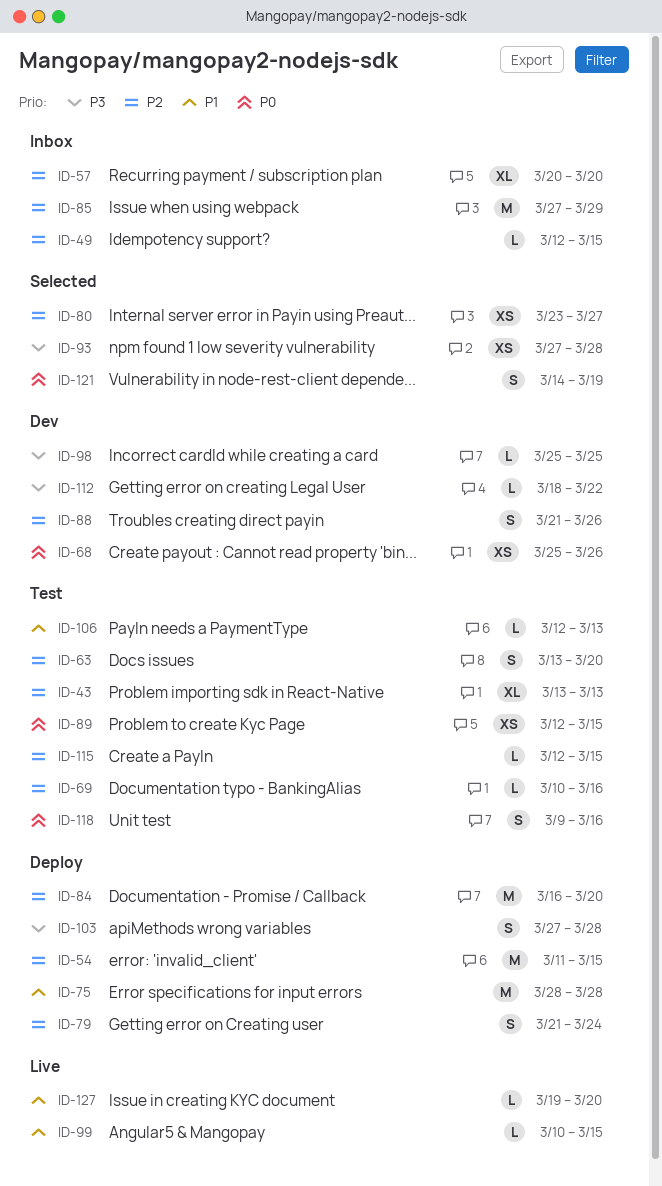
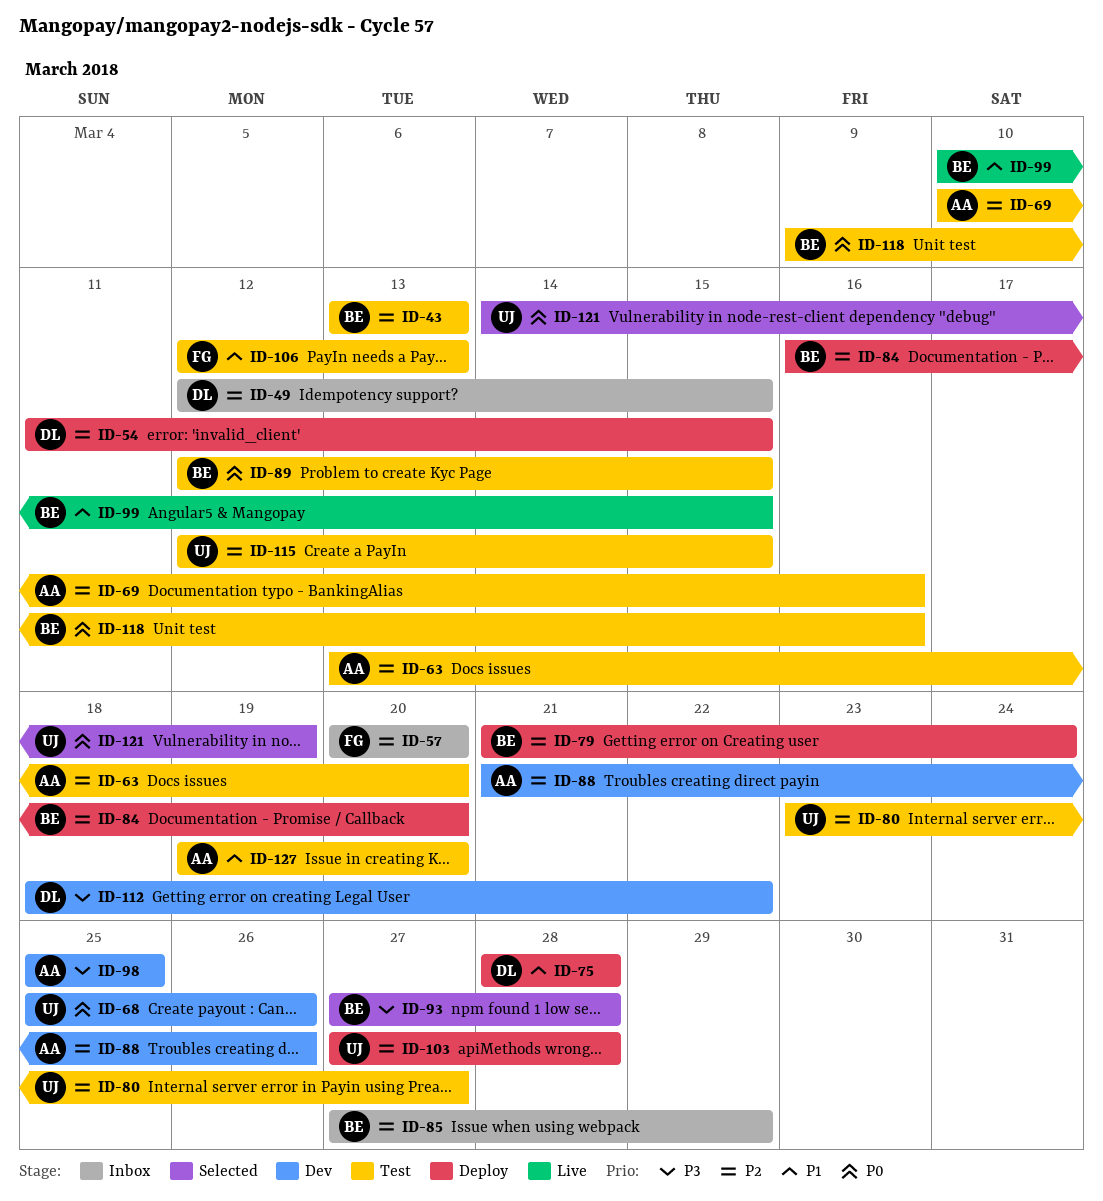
ID-80, status: Selected -> Test
ID-103, priority: P3 -> P2
ID-127, status: Live -> Test

